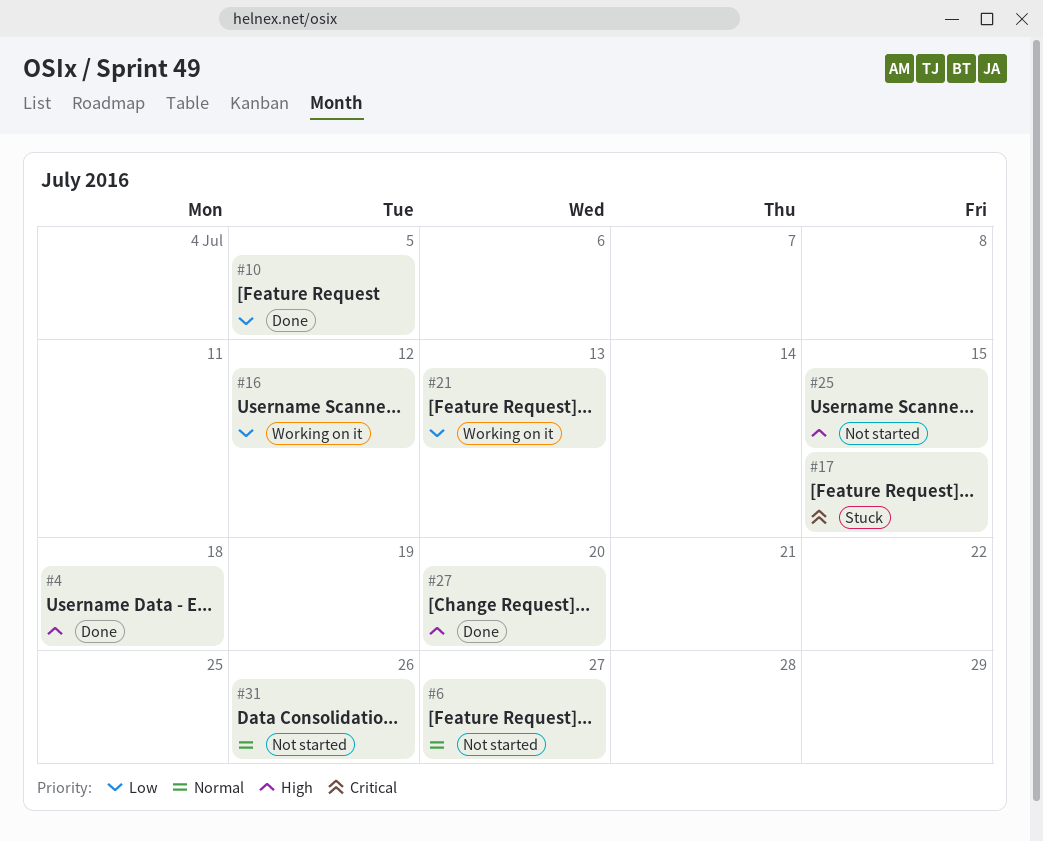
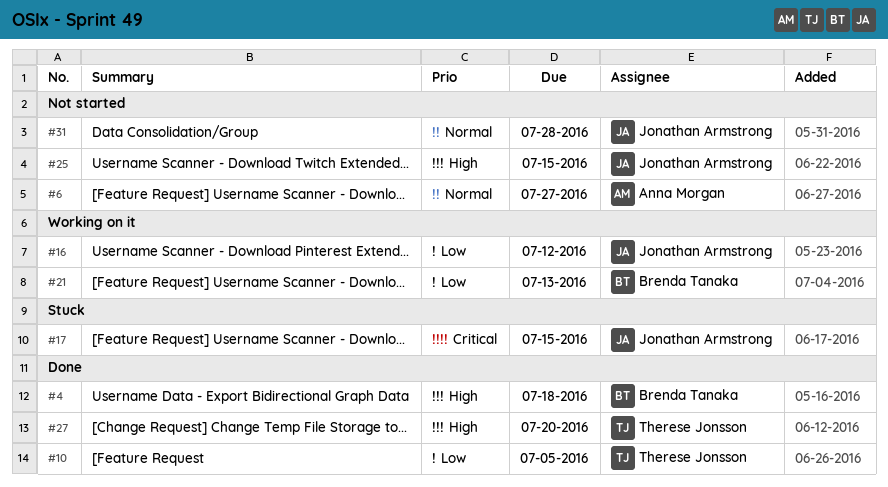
#31, due: Jul 26 -> Jul 28

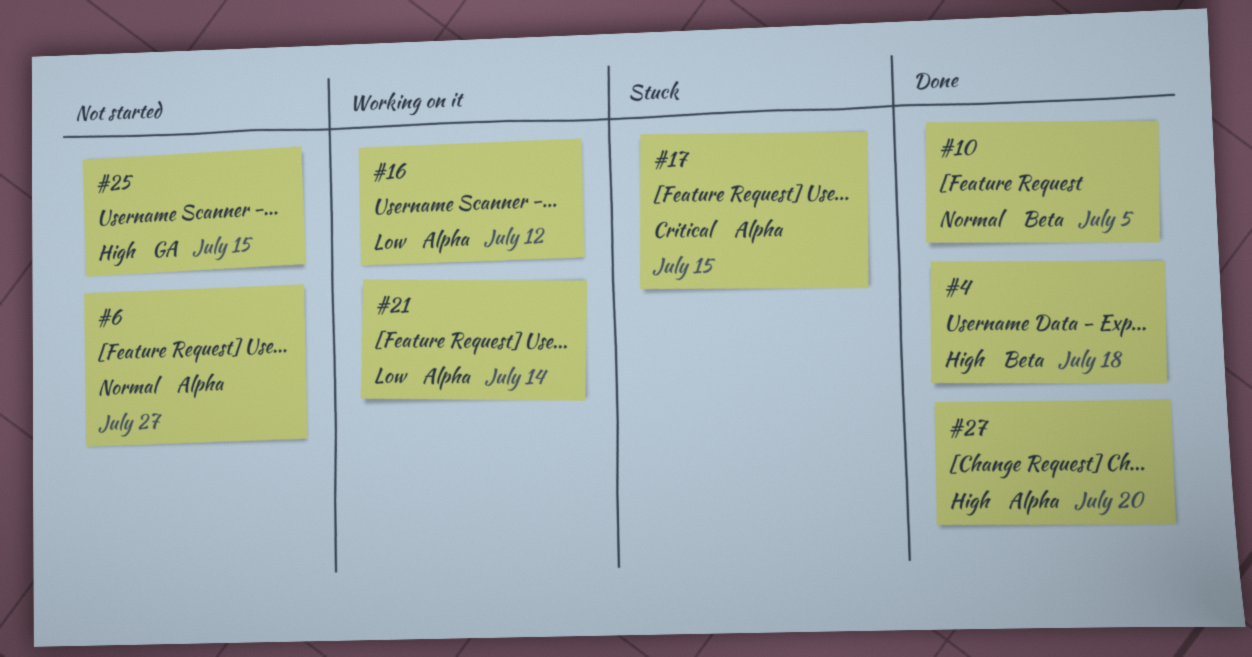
#10, priority: Low -> Normal
#21, due: Jul 13 -> Jul 14
#31: present -> none

